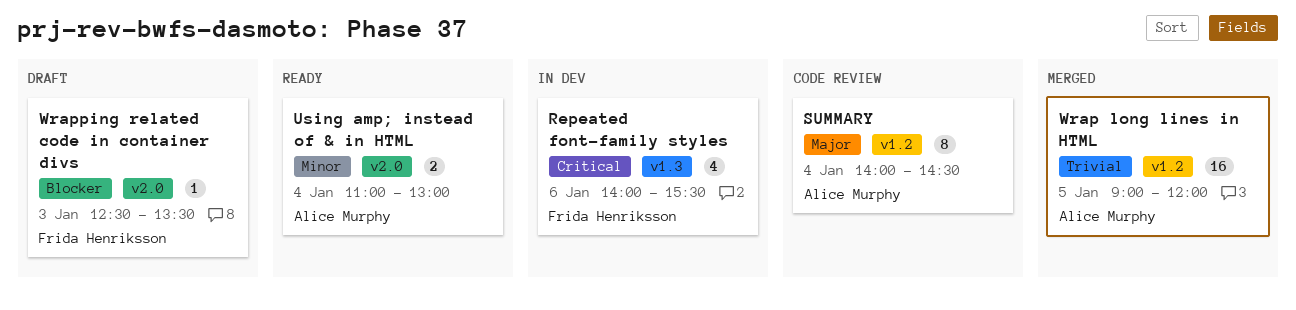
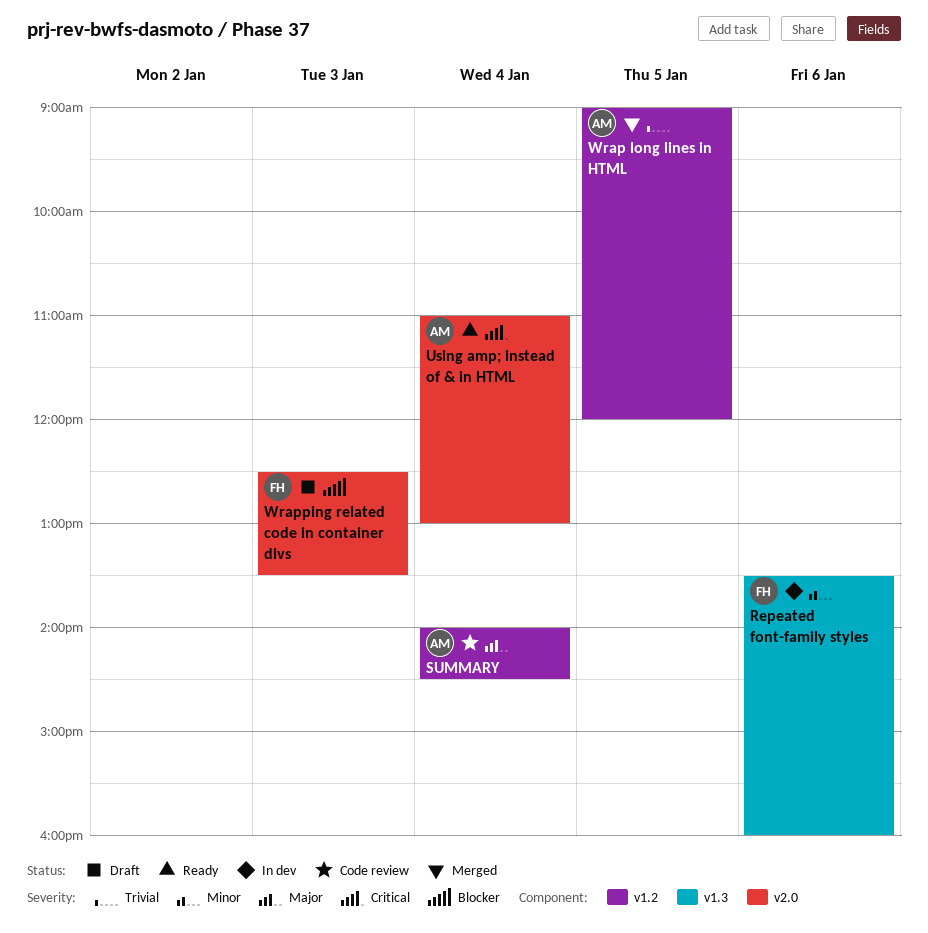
Repeated font-family styles, priority: Critical -> Minor
Repeated font-family styles, begins: 14:00 -> 13:30
Repeated font-family styles, ends: 15:30 -> 16:00
Using amp; instead of & in HTML, priority: Minor -> Critical

